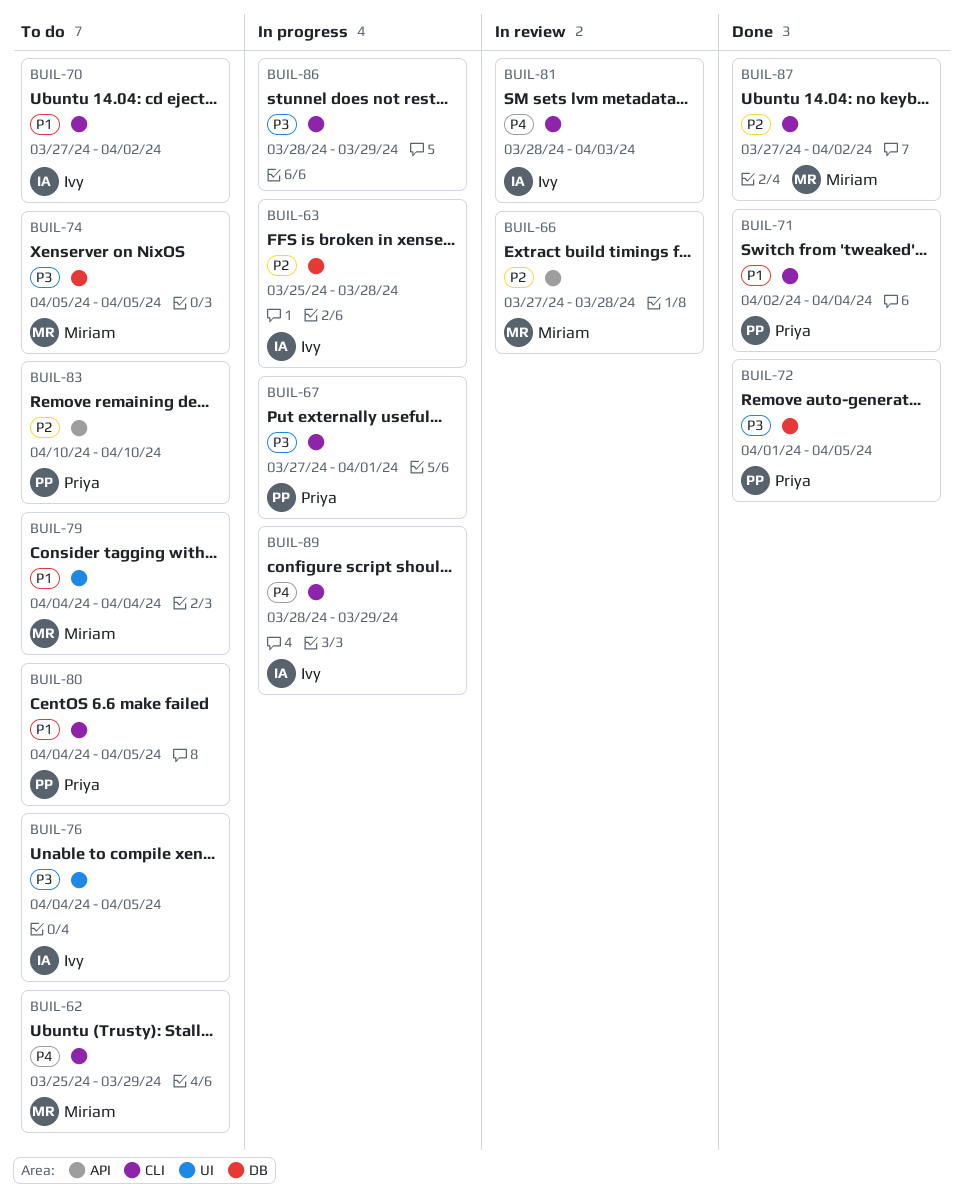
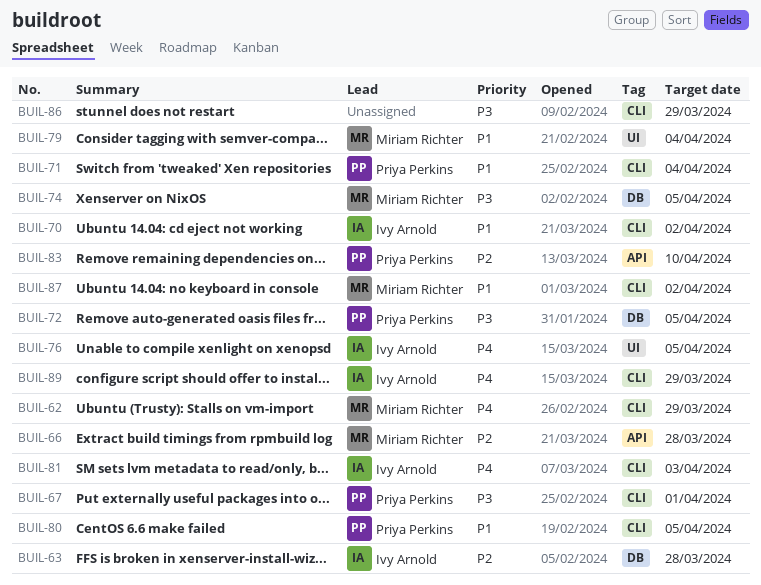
BUIL-76, priority: P3 -> P4
BUIL-87, priority: P2 -> P1

